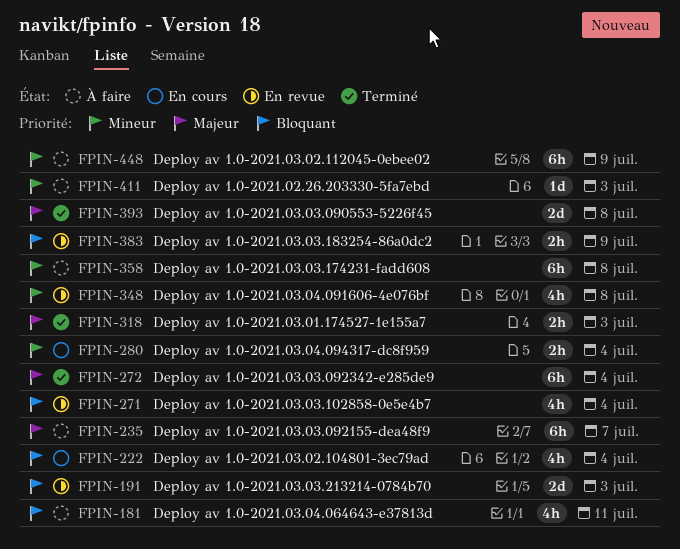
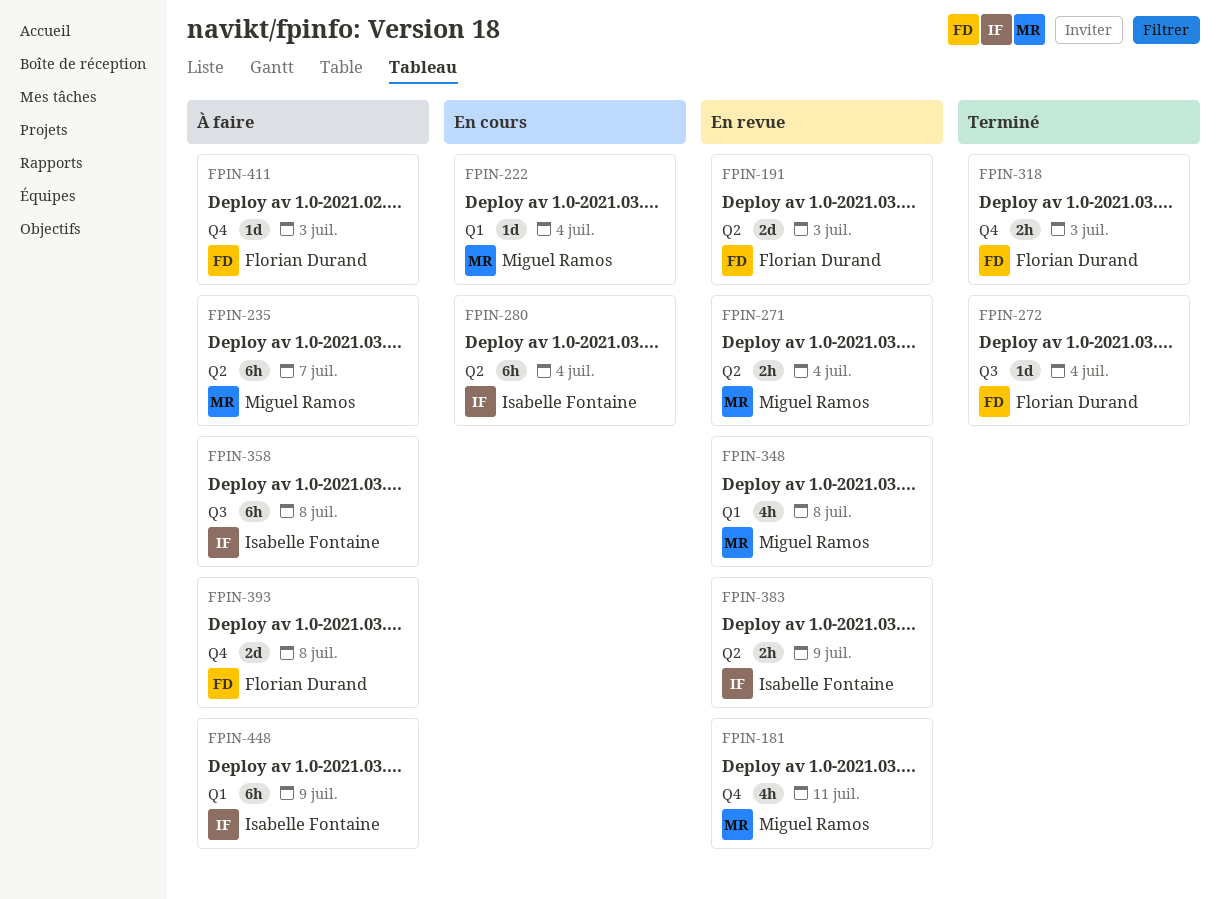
FPIN-181, status: À faire -> En revue
FPIN-222, estimate: 4h -> 1d
FPIN-271, estimate: 4h -> 2h
FPIN-272, estimate: 6h -> 1d
FPIN-280, estimate: 2h -> 6h
FPIN-393, status: Terminé -> À faire

